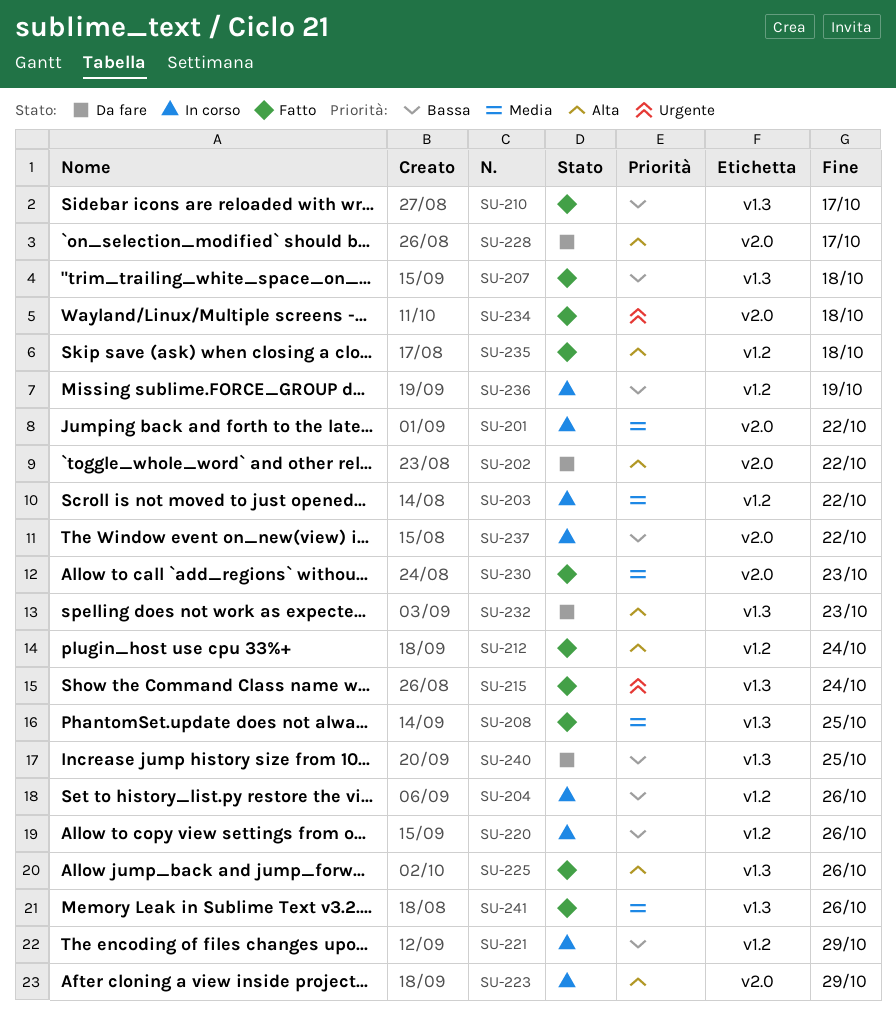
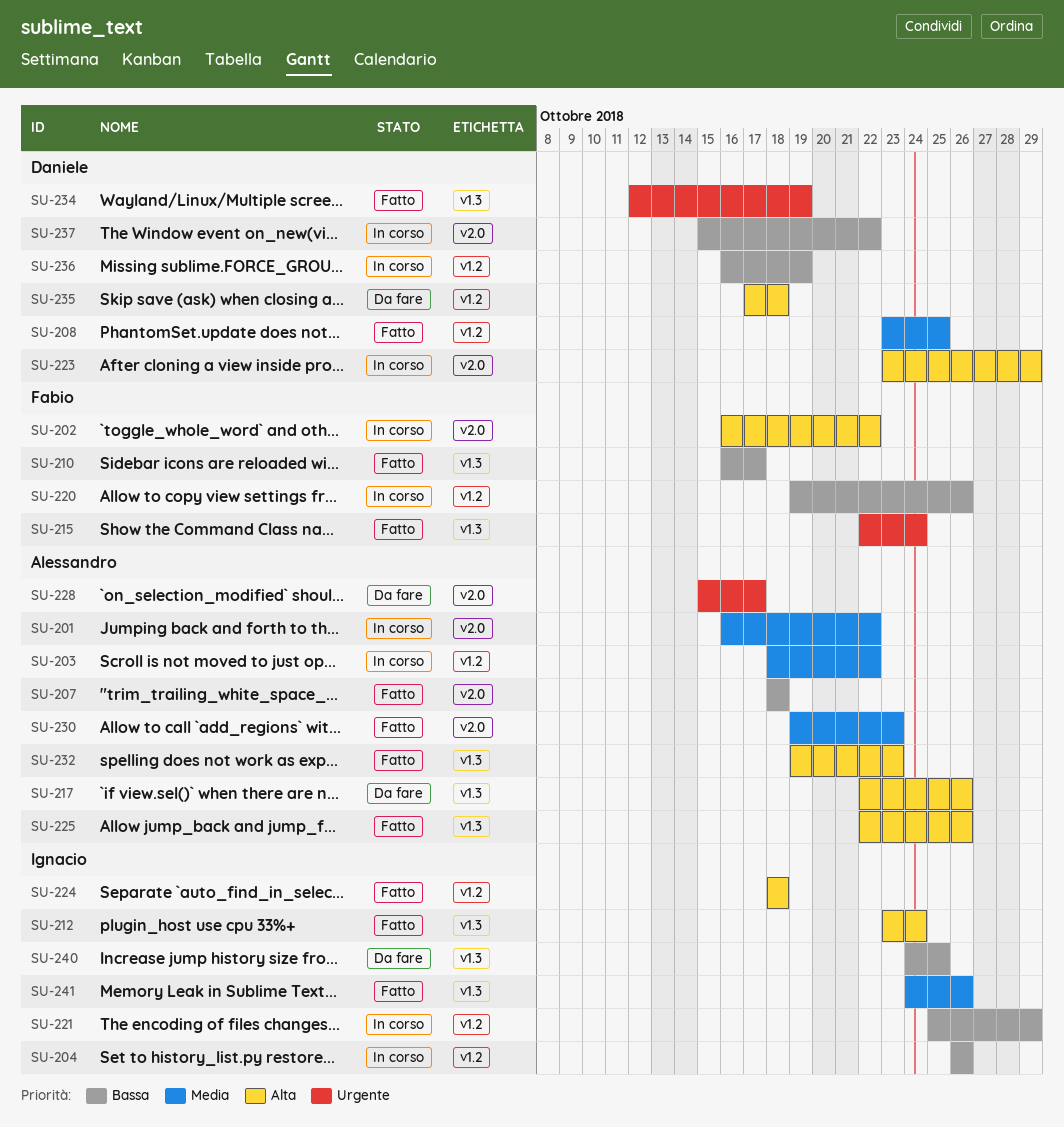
SU-202, status: Da fare -> In corso
SU-207, label: v1.3 -> v2.0
SU-208, label: v1.3 -> v1.2
SU-212, label: v1.2 -> v1.3
SU-217: none -> present
SU-224: none -> present
SU-228, priority: Alta -> Urgente
SU-232, status: Da fare -> Fatto
SU-234, label: v2.0 -> v1.3
SU-234, due: Oct 18 -> Oct 19
SU-235, status: Fatto -> Da fare

